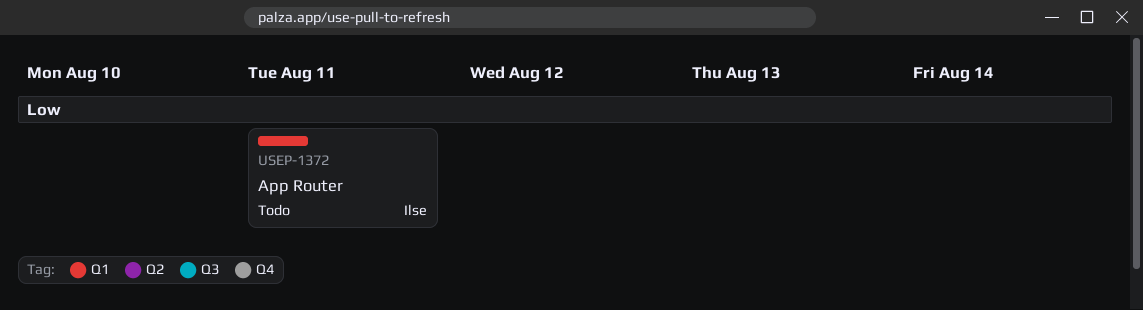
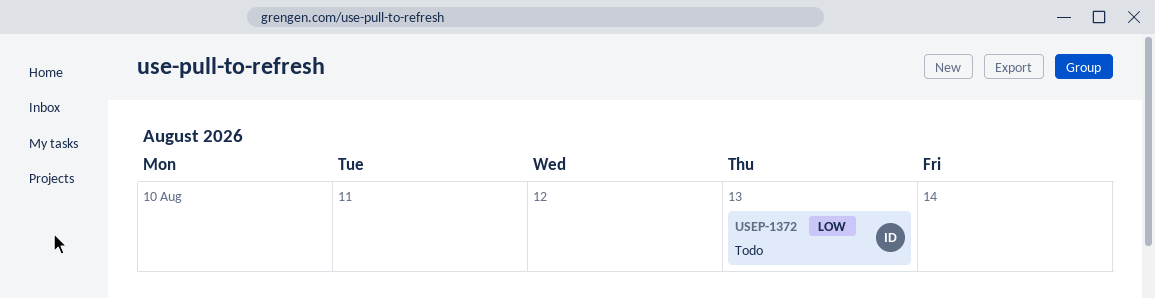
USEP-1372, due: Aug 11 -> Aug 13

